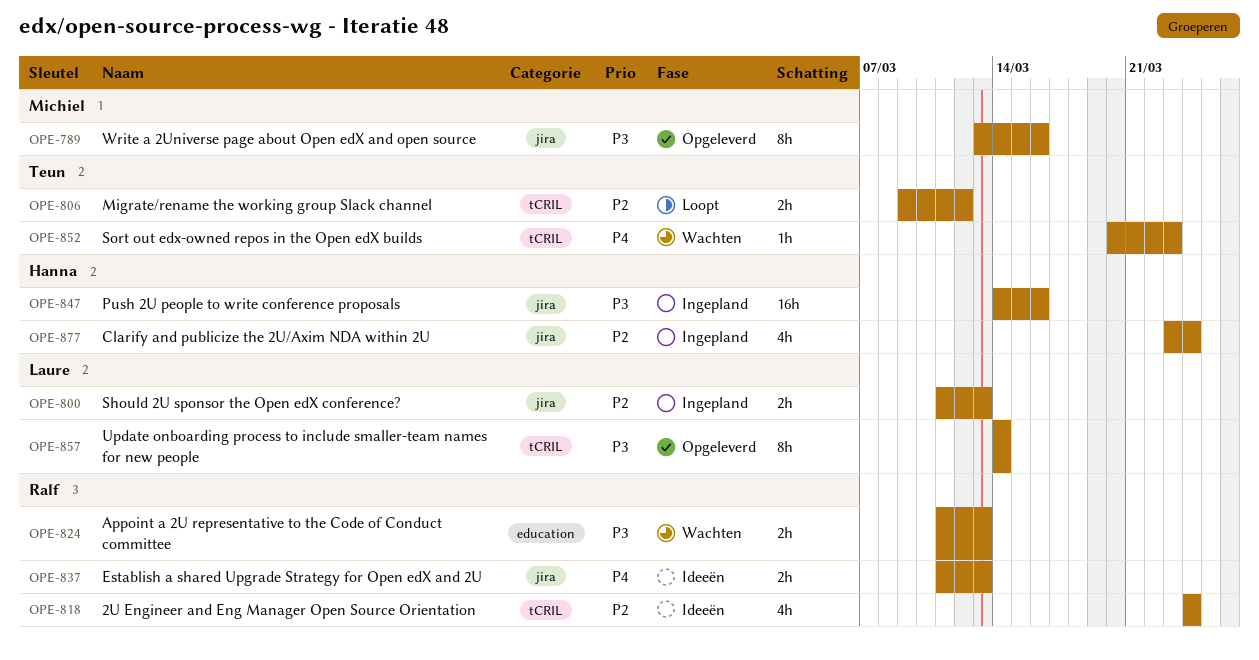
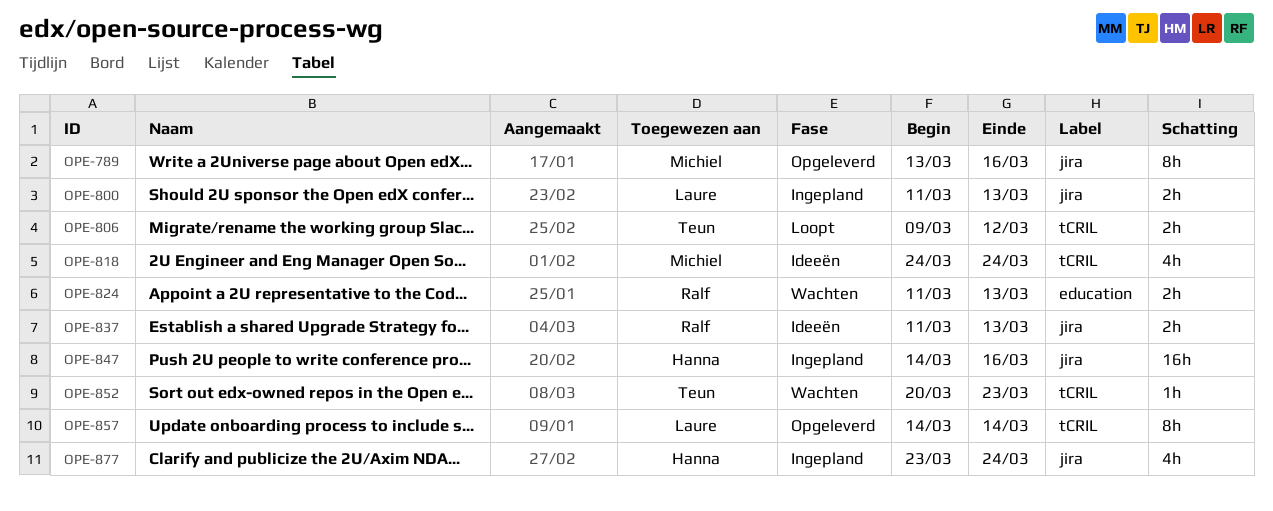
OPE-818, owner: Ralf -> Michiel

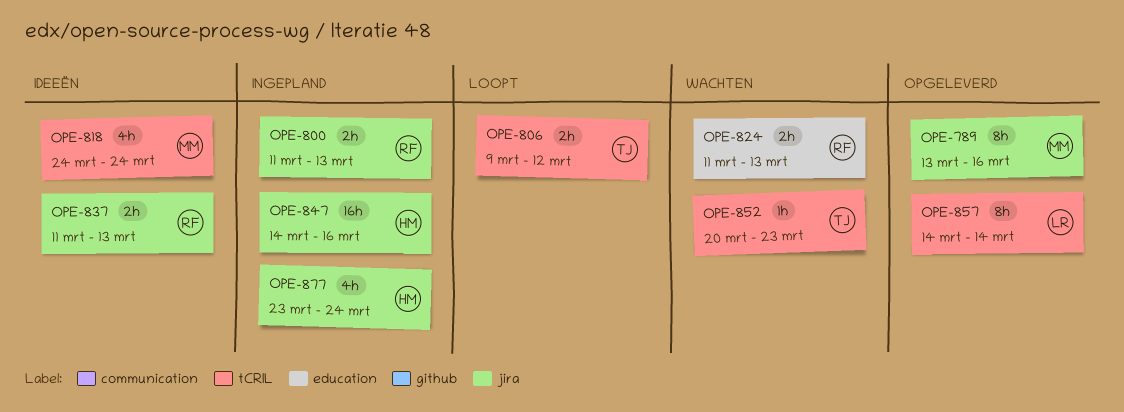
OPE-800, owner: Laure -> Ralf

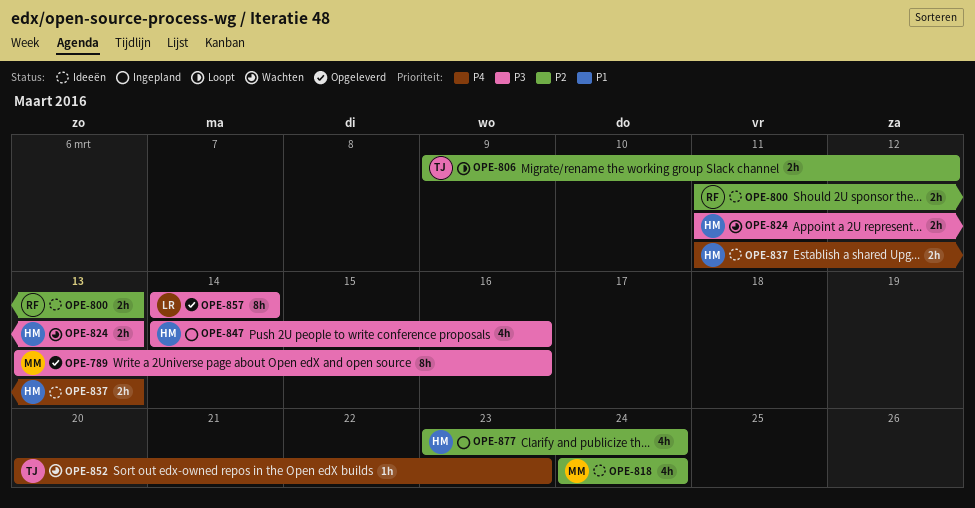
OPE-800, status: Ingepland -> Ideeën
OPE-824, owner: RF -> HM
OPE-837, owner: RF -> HM
OPE-847, estimate: 16h -> 4h

